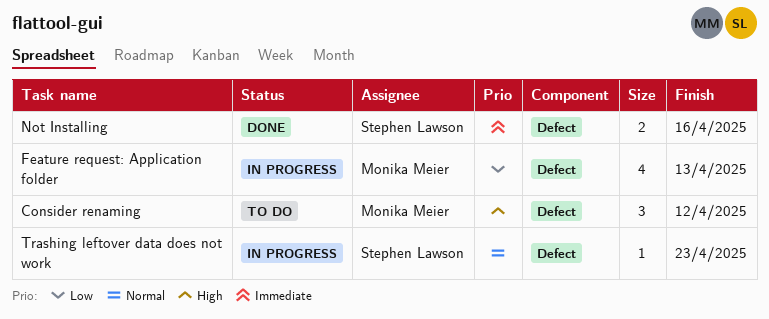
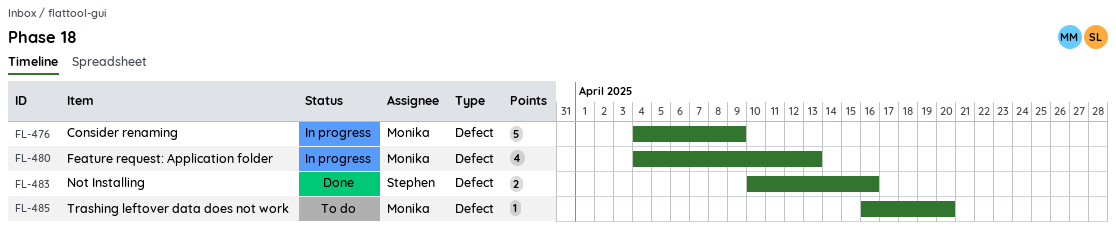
Consider renaming, status: To do -> In progress
Consider renaming, estimate: 3 -> 5
Consider renaming, due: Apr 12 -> Apr 9
Trashing leftover data does not work, status: In progress -> To do
Trashing leftover data does not work, owner: Stephen Lawson -> Monika Meier
Trashing leftover data does not work, due: Apr 23 -> Apr 20

